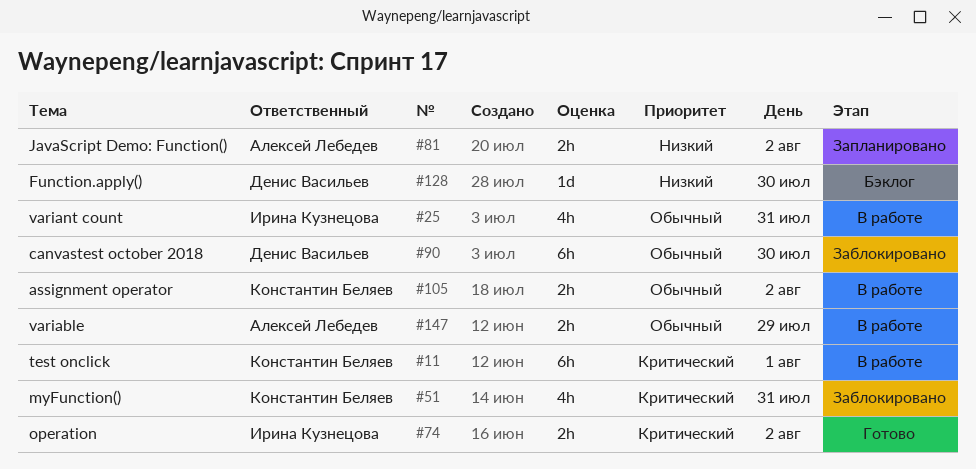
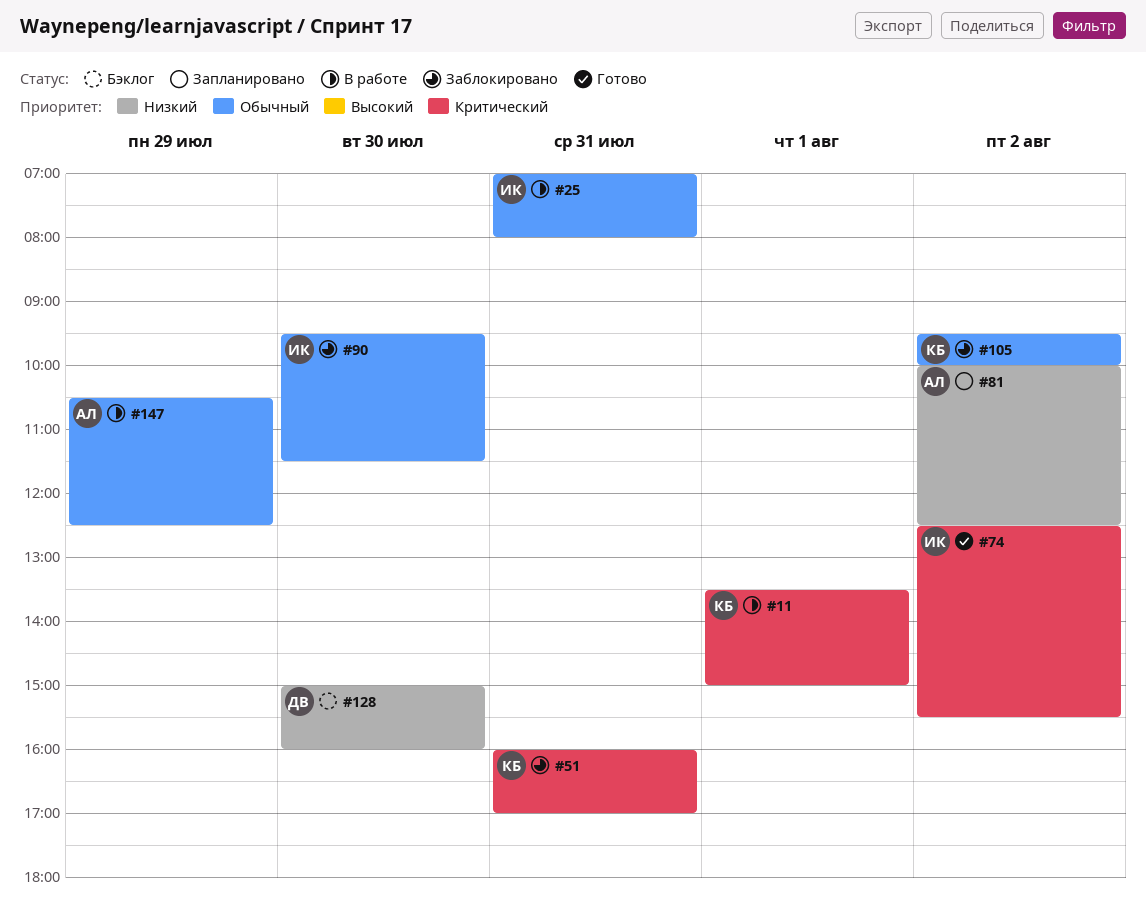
#90, owner: Денис Васильев -> Ирина Кузнецова
#105, status: В работе -> Заблокировано

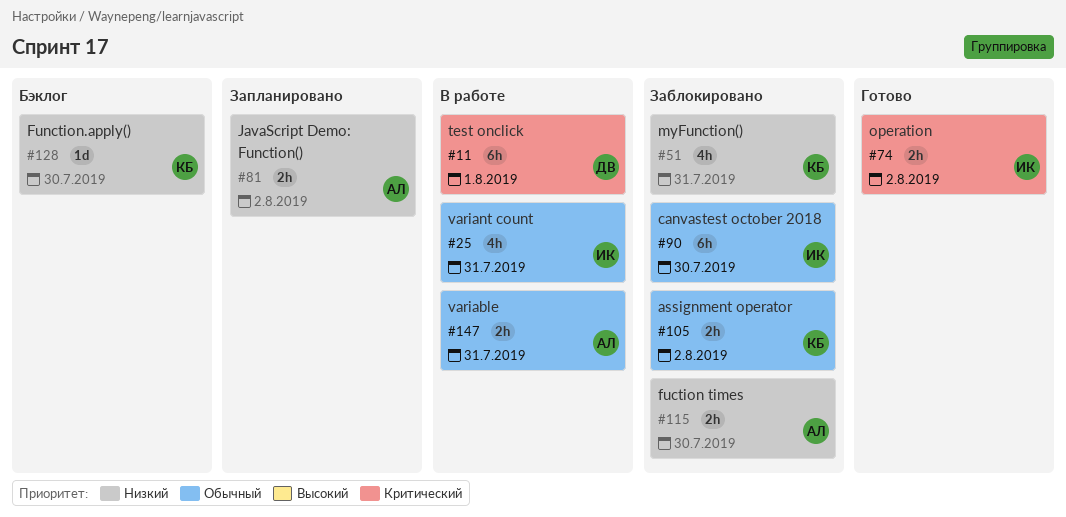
#11, owner: КБ -> ДВ
#51, priority: Критический -> Низкий
#115: none -> present
#128, owner: ДВ -> КБ
#147, day: Jul 29 -> Jul 31

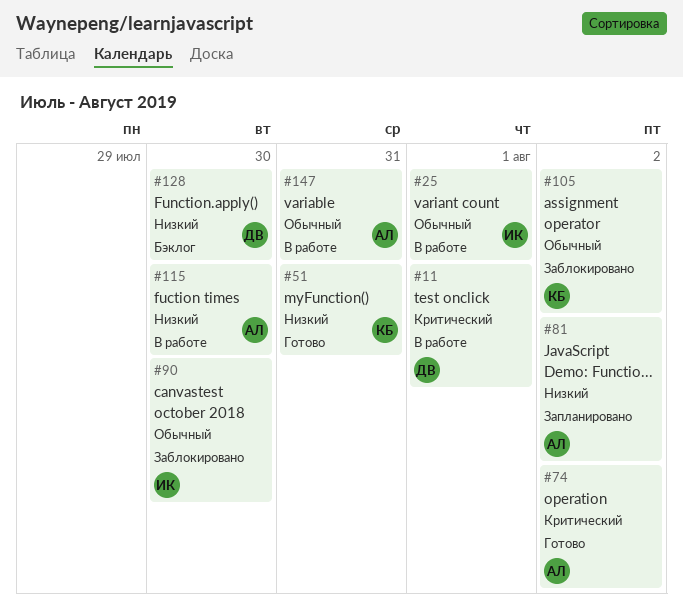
#25, day: Jul 31 -> Aug 1
#51, status: Заблокировано -> Готово
#74, owner: ИК -> АЛ
#115, status: Заблокировано -> В работе
#128, owner: КБ -> ДВ

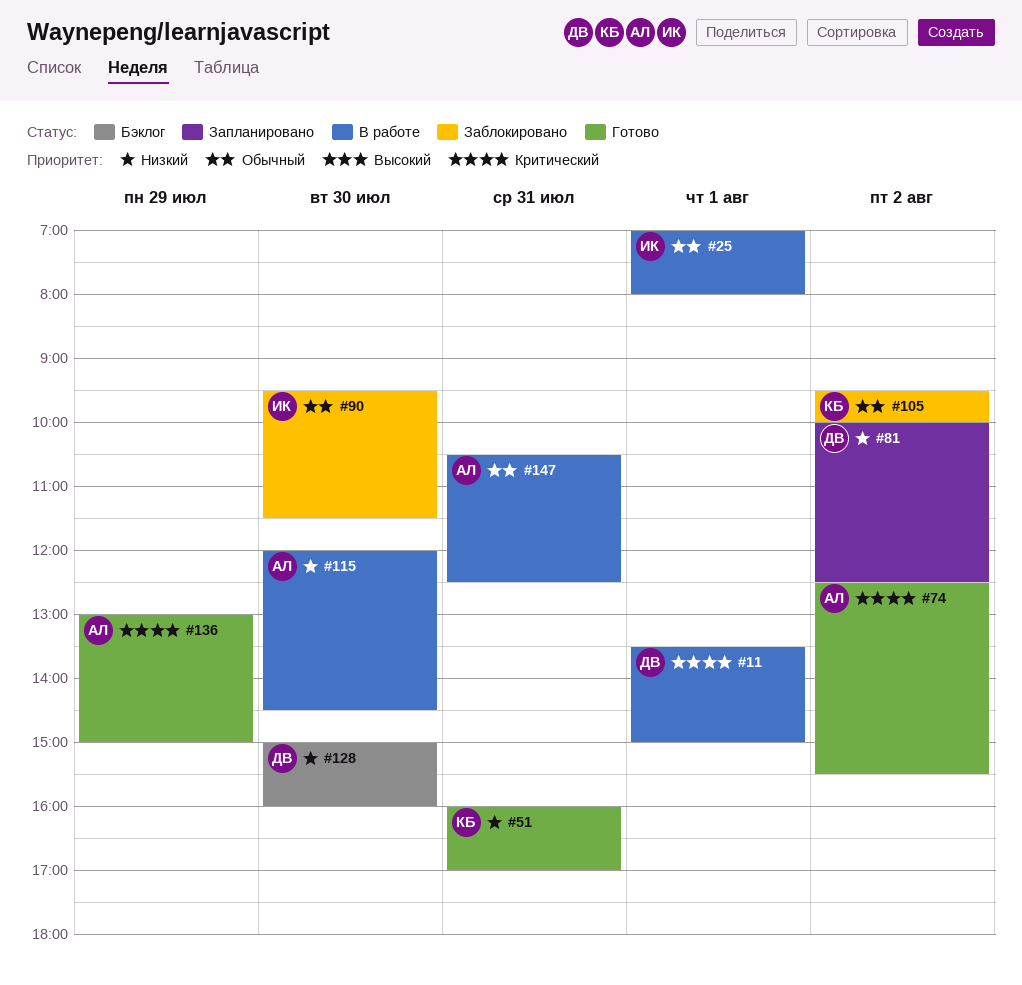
#81, owner: АЛ -> ДВ
#136: none -> present

